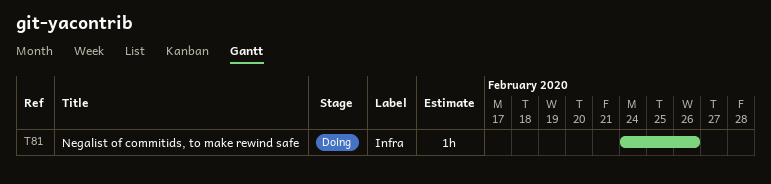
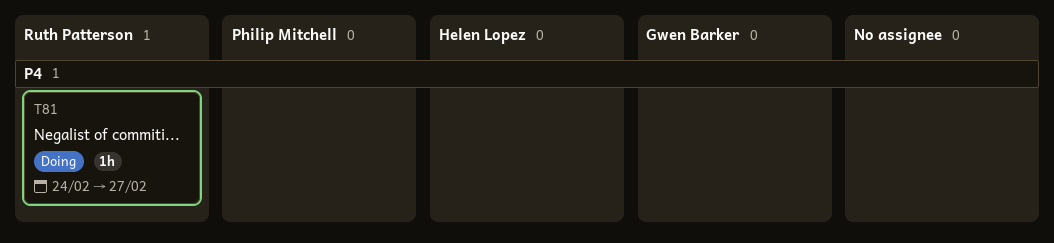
T81, due: Feb 26 -> Feb 27

